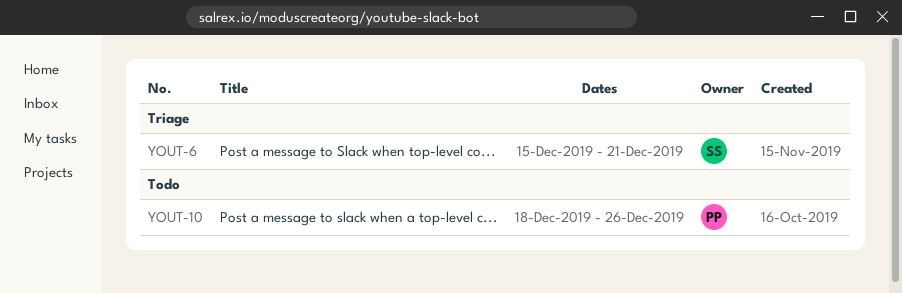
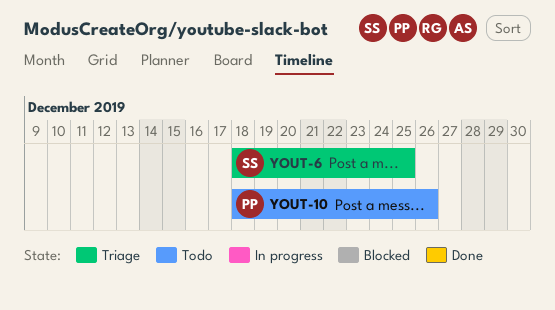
YOUT-6, start: Dec 15 -> Dec 18
YOUT-6, due: Dec 21 -> Dec 25

